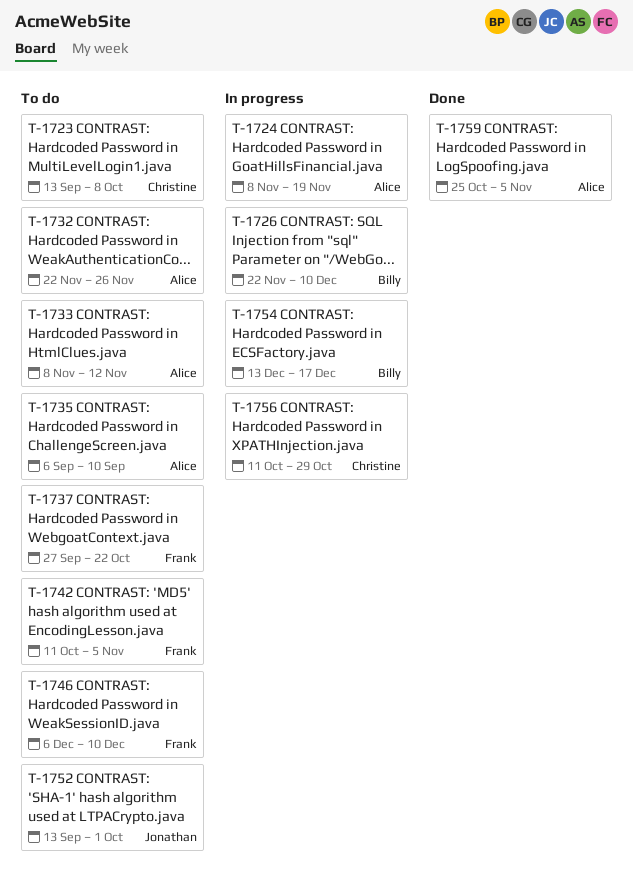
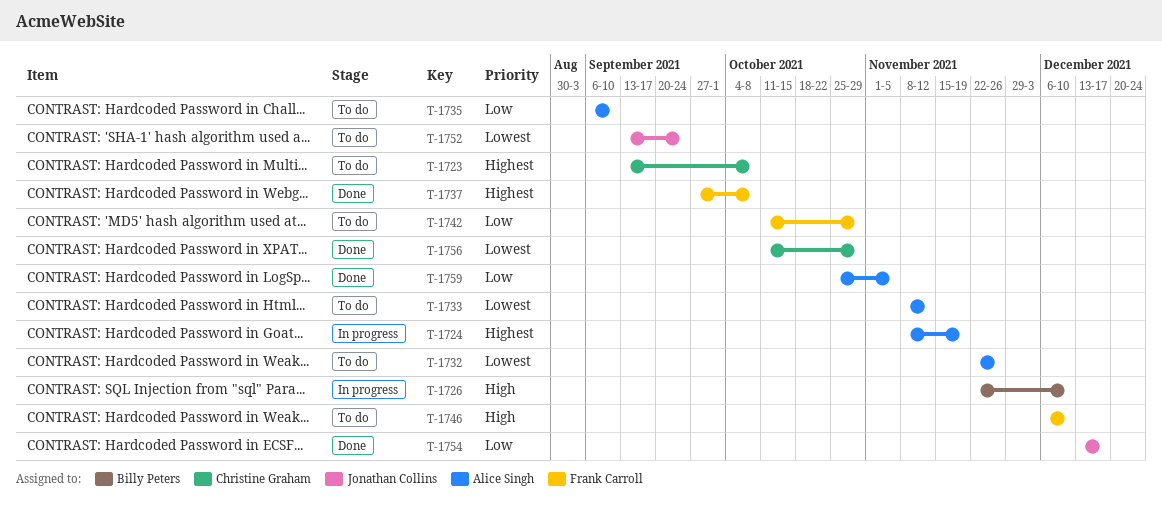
T-1737, status: To do -> Done
T-1737, due: Oct 22 -> Oct 8
T-1742, due: Nov 5 -> Oct 29
T-1752, due: Oct 1 -> Sep 24
T-1754, status: In progress -> Done
T-1754, owner: Billy Peters -> Jonathan Collins
T-1756, status: In progress -> Done

